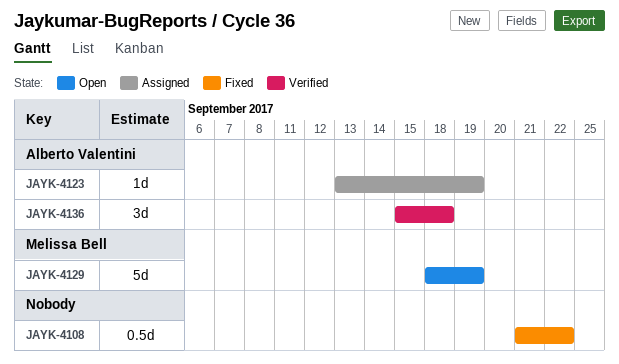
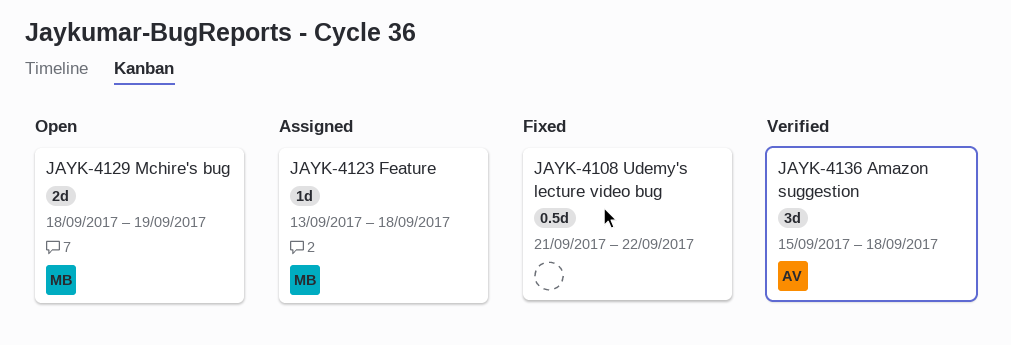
JAYK-4123, owner: Alberto Valentini -> Melissa Bell
JAYK-4123, due: Sep 19 -> Sep 18
JAYK-4129, estimate: 5d -> 2d

